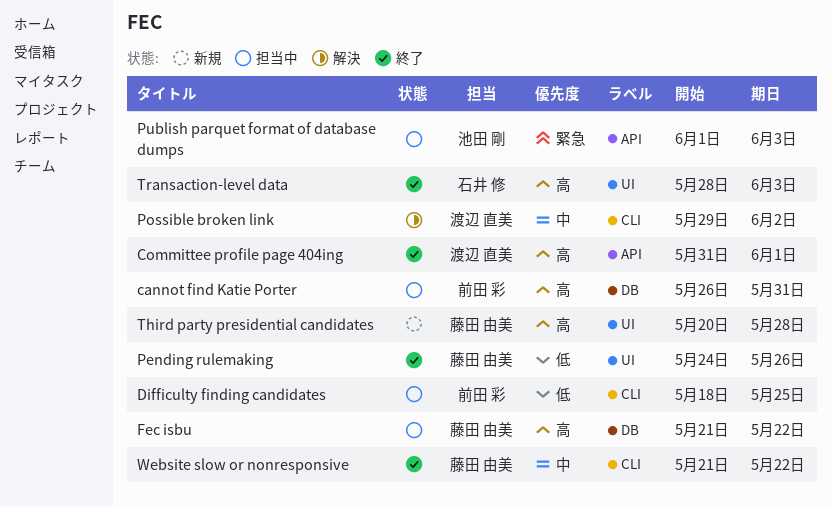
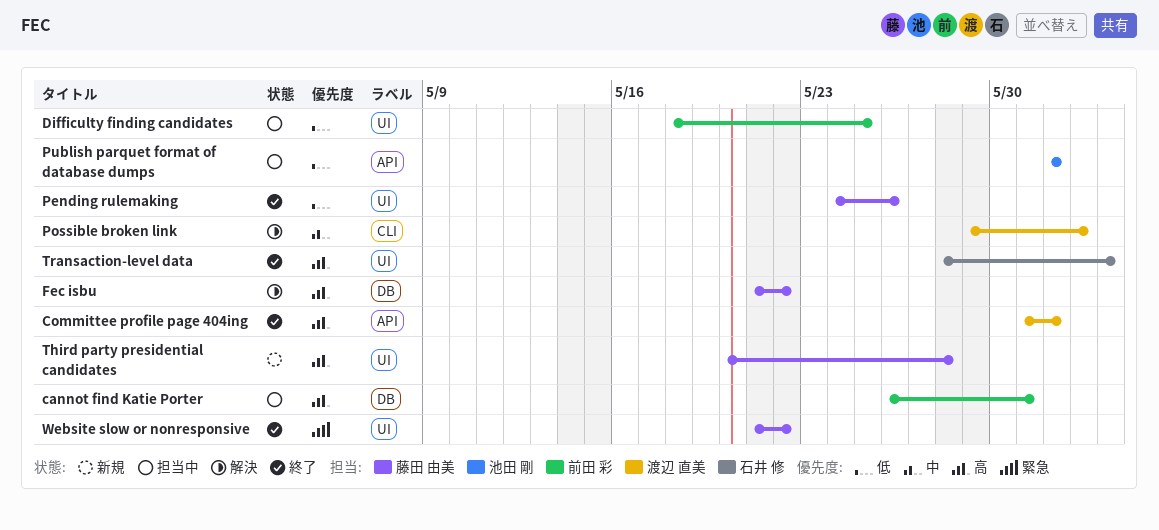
Difficulty finding candidates, label: CLI -> UI
Fec isbu, status: 担当中 -> 解決
Publish parquet format of database dumps, priority: 緊急 -> 低
Publish parquet format of database dumps, due: Jun 3 -> Jun 1
Website slow or nonresponsive, priority: 中 -> 緊急
Website slow or nonresponsive, label: CLI -> UI

